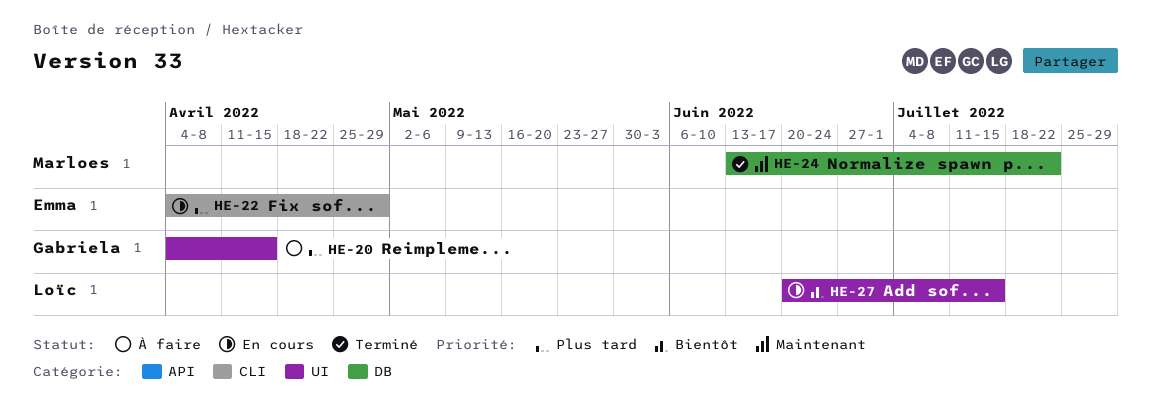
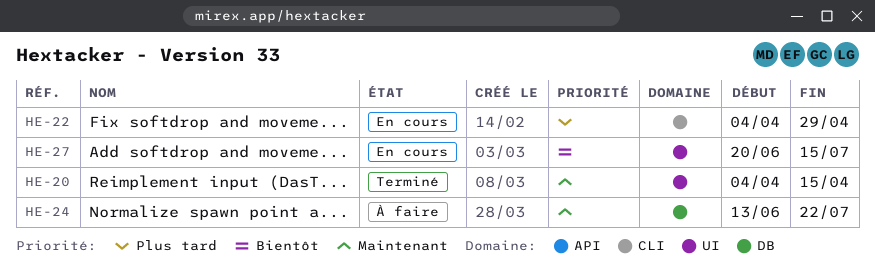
HE-20, status: À faire -> Terminé
HE-20, priority: Plus tard -> Maintenant
HE-24, status: Terminé -> À faire

